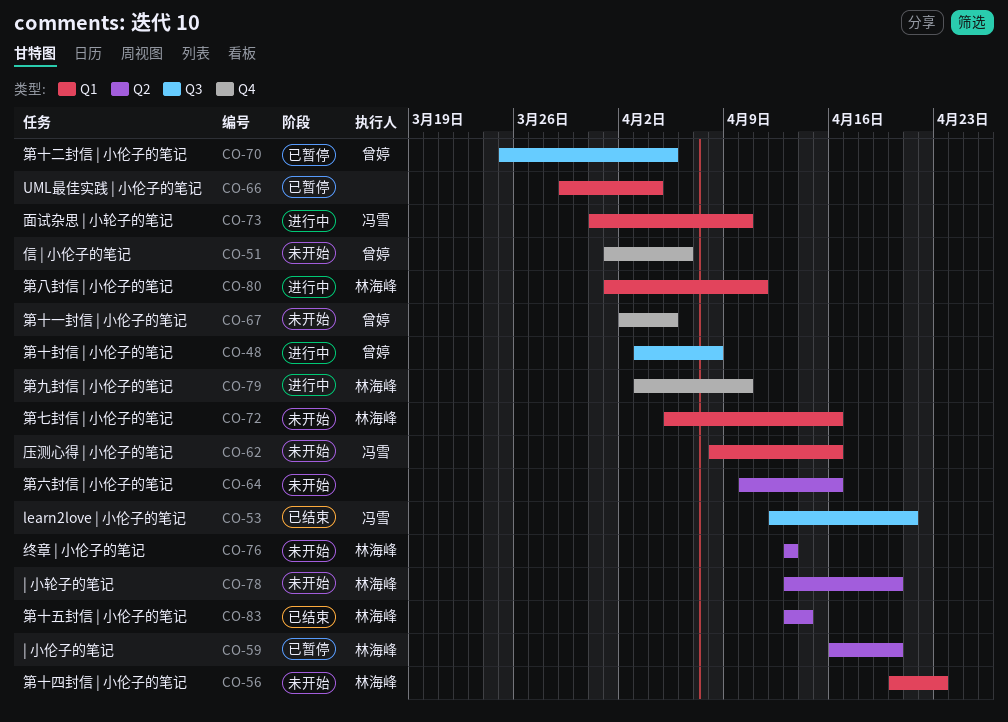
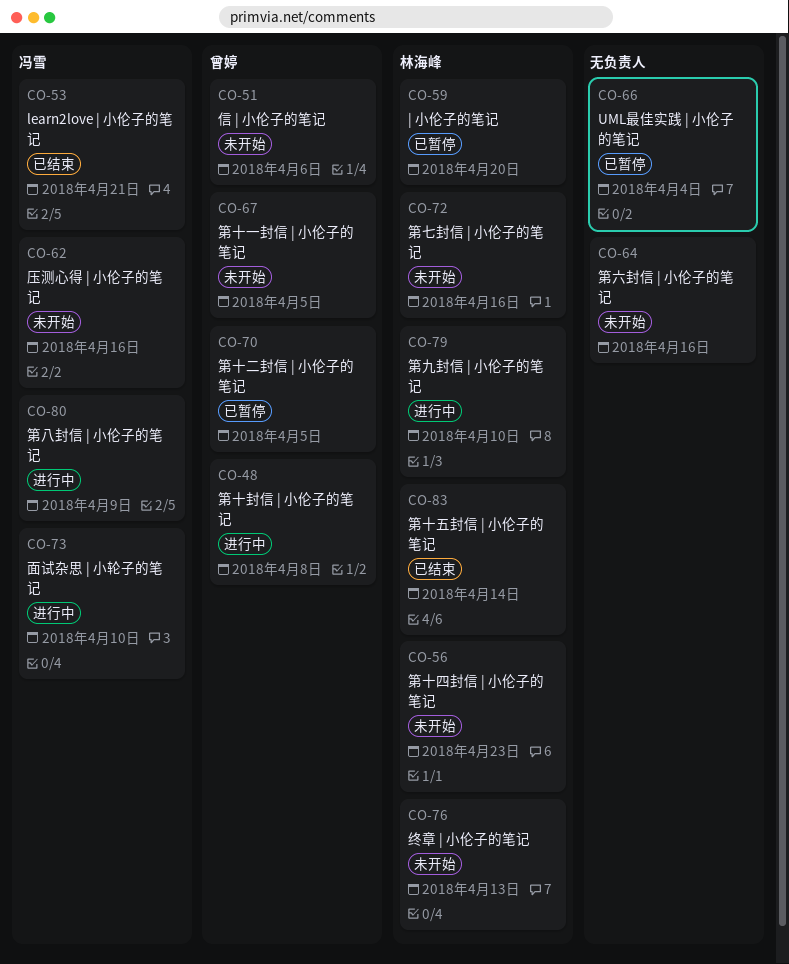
CO-78: present -> none
CO-80, owner: 林海峰 -> 冯雪
CO-80, due: Apr 11 -> Apr 9

